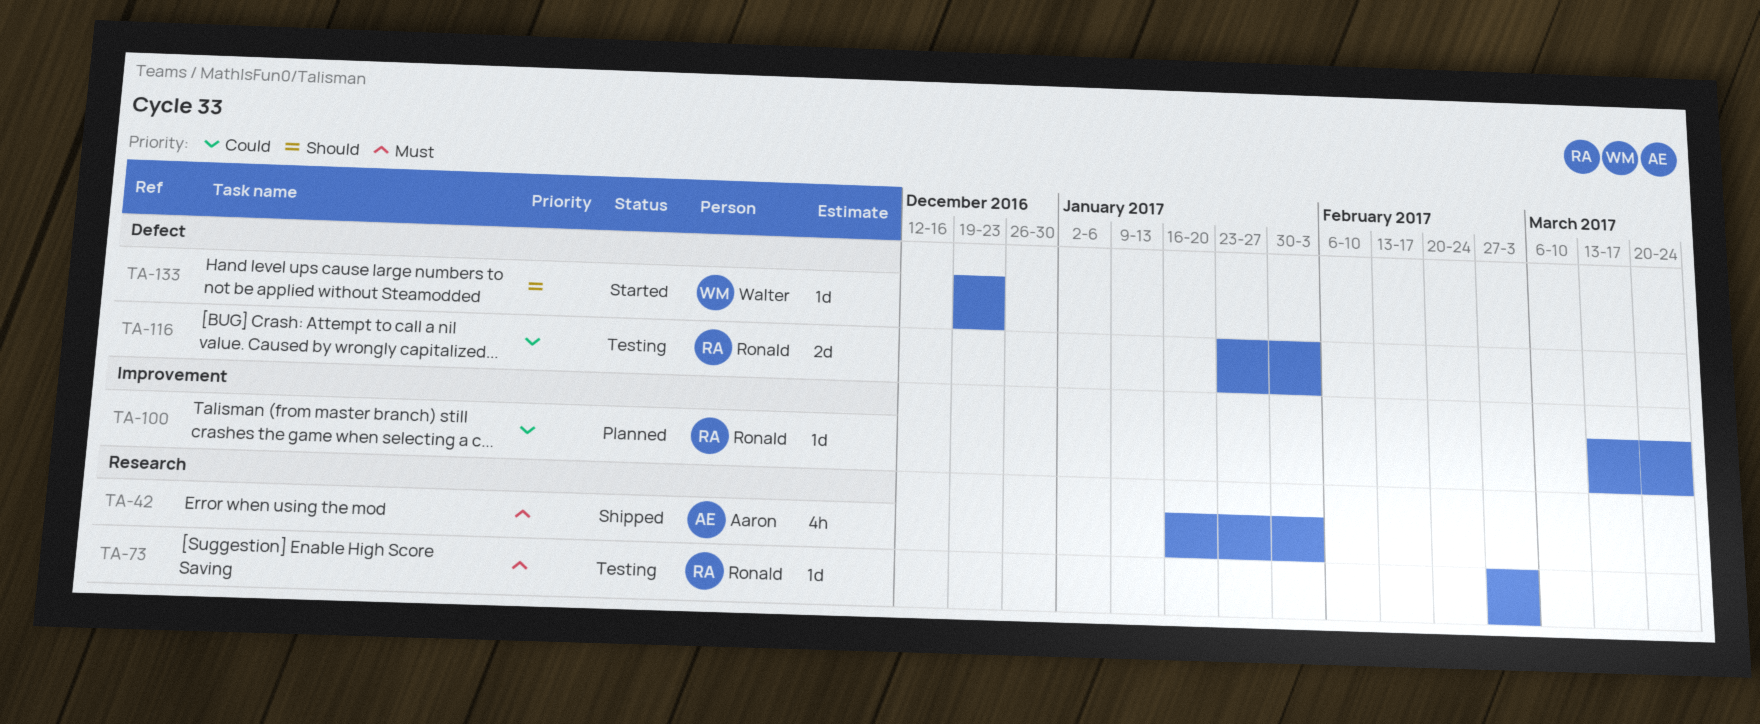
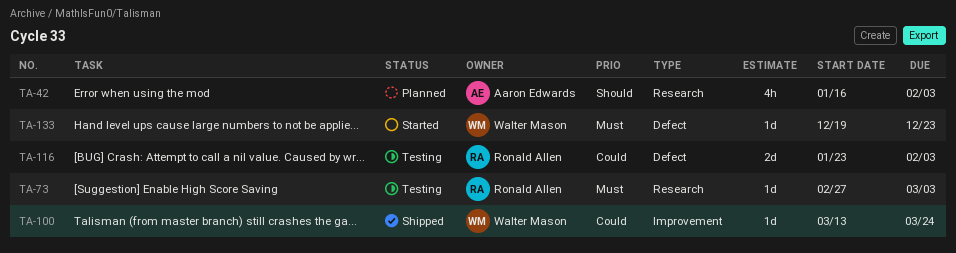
TA-42, status: Shipped -> Planned
TA-42, priority: Must -> Should
TA-100, status: Planned -> Shipped
TA-100, owner: Ronald Allen -> Walter Mason
TA-133, priority: Should -> Must

